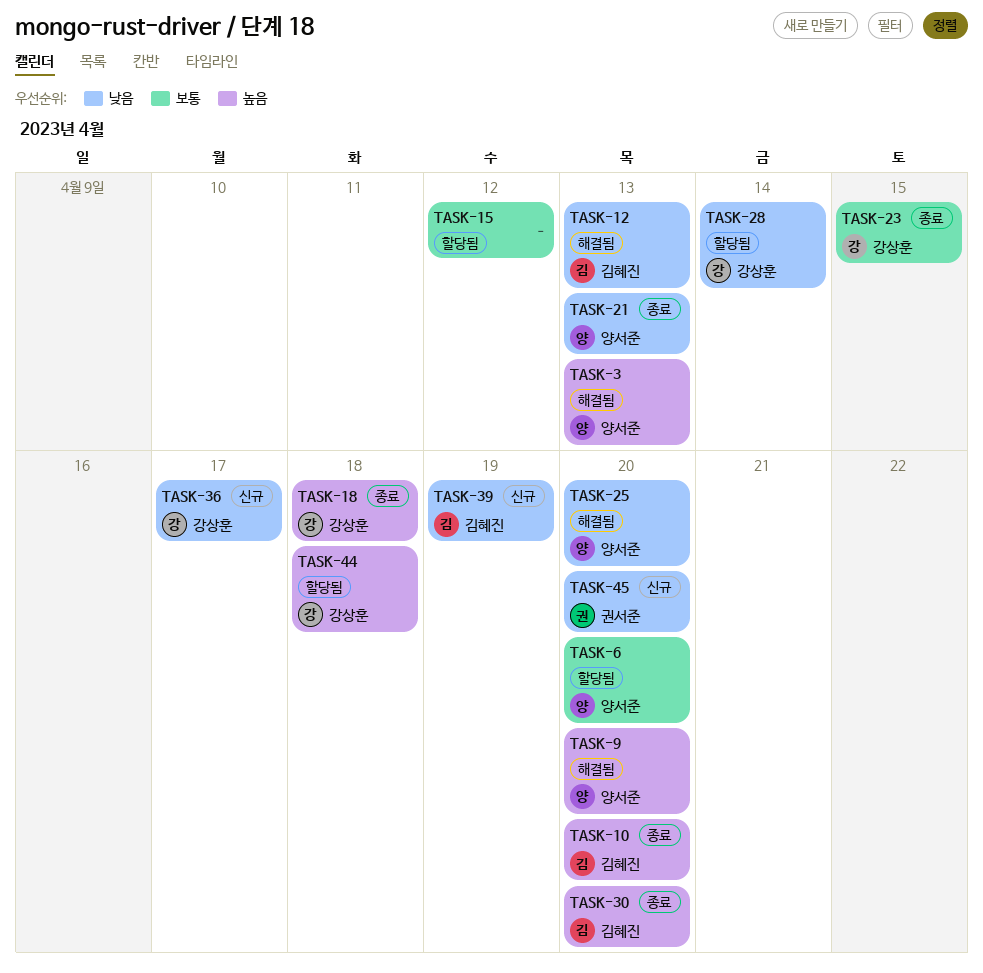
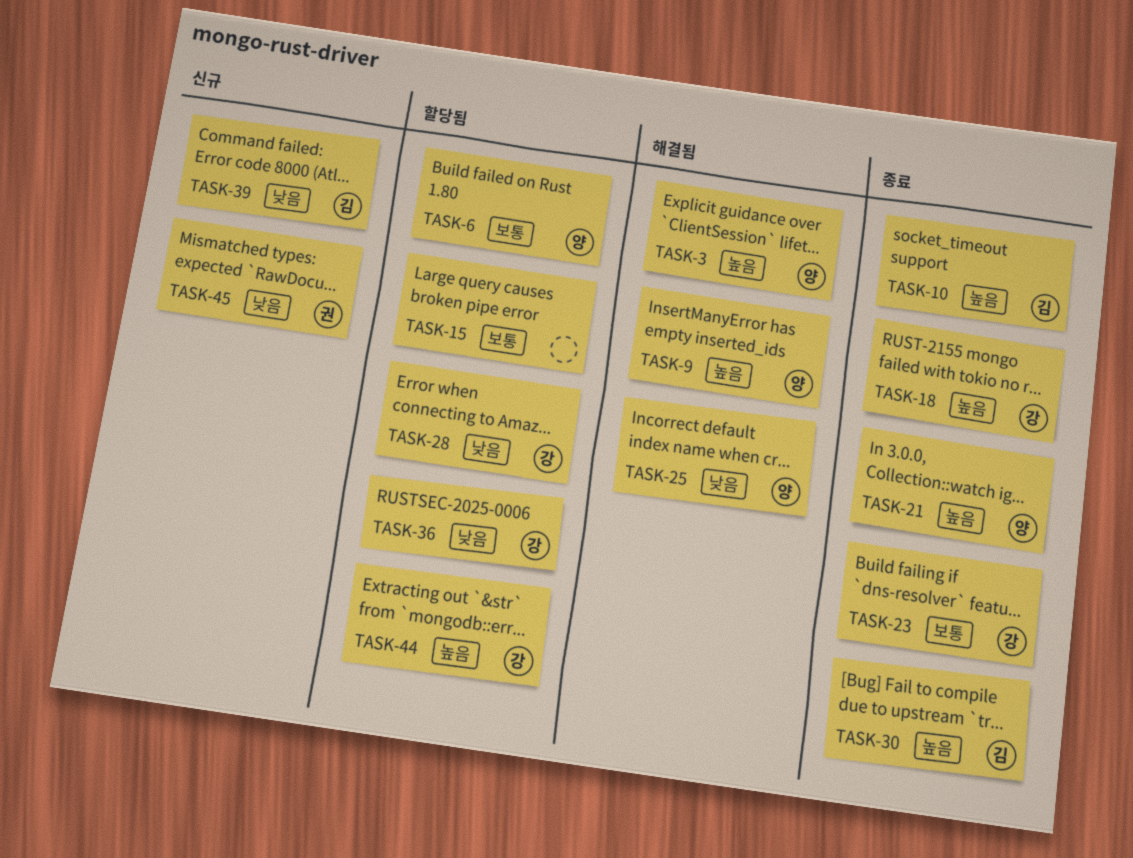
TASK-12: present -> none
TASK-21, priority: 낮음 -> 높음
TASK-36, status: 신규 -> 할당됨

